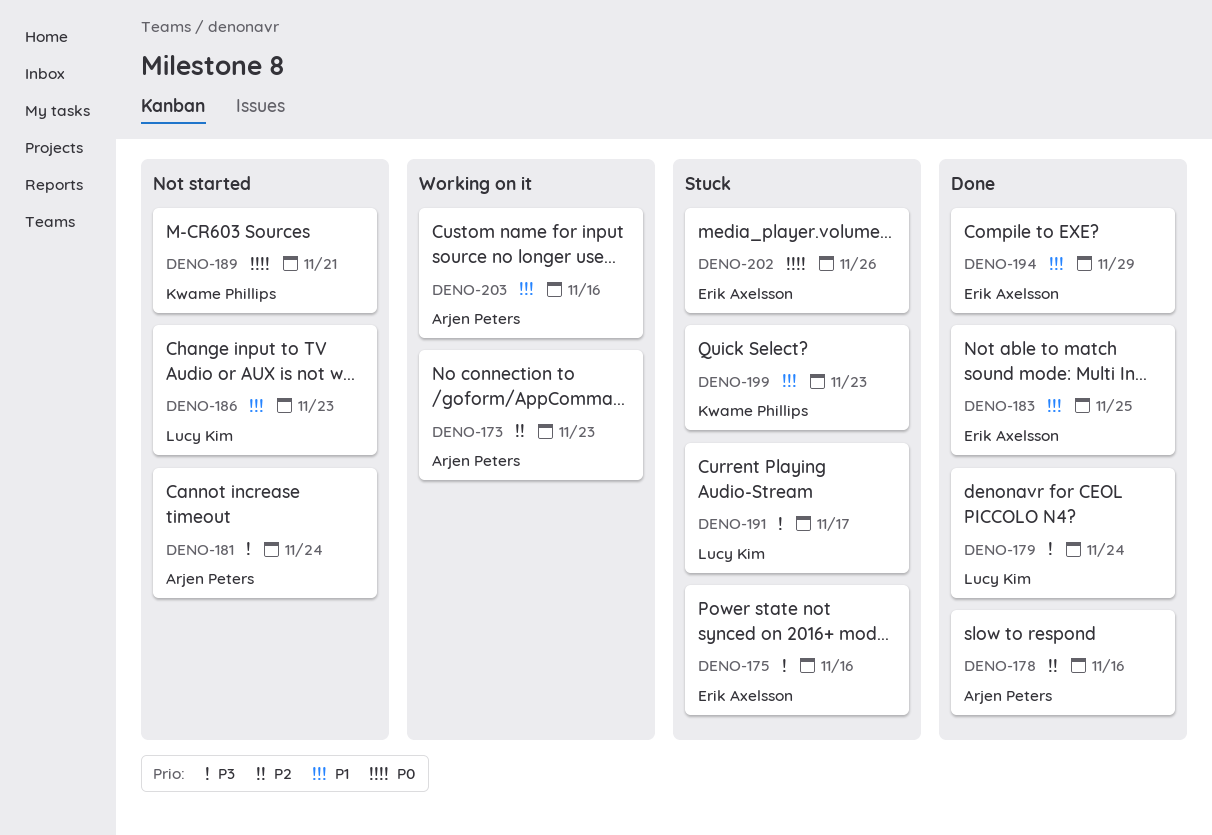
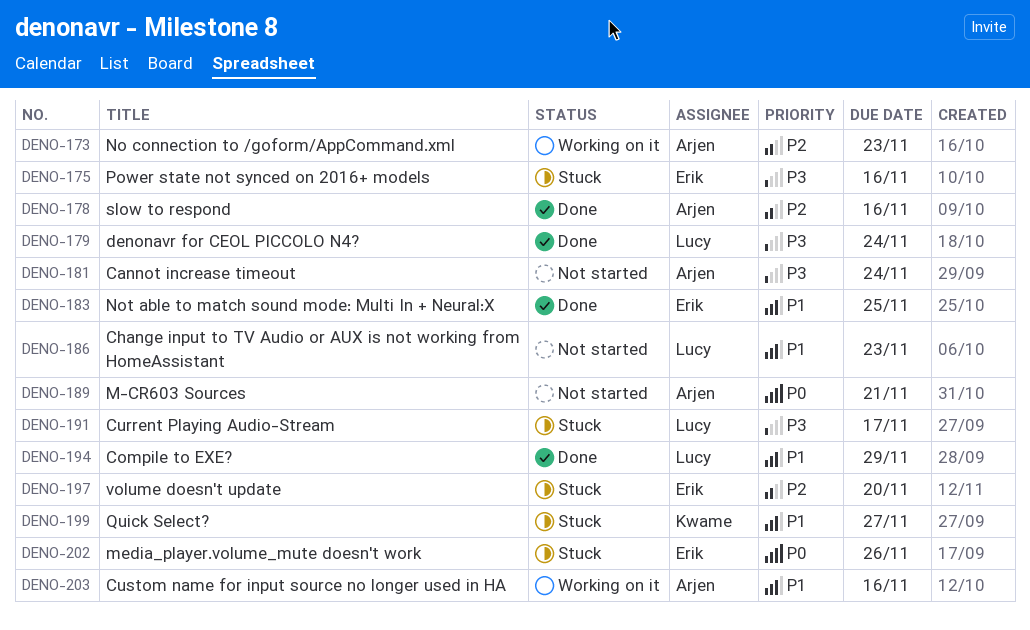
DENO-189, owner: Kwame Phillips -> Arjen Peters
DENO-194, owner: Erik Axelsson -> Lucy Kim
DENO-197: none -> present
DENO-199, due: Nov 23 -> Nov 27

